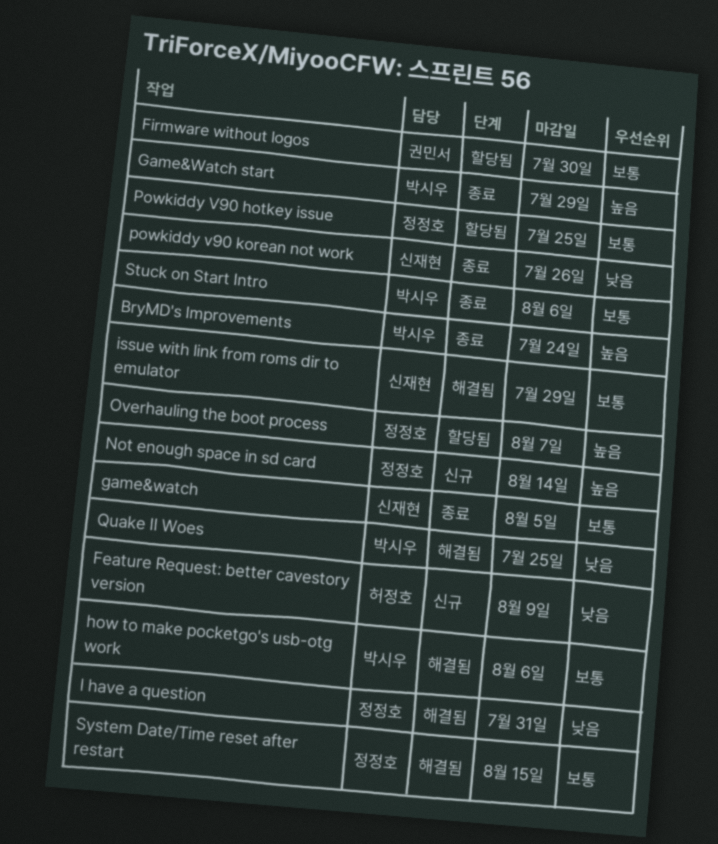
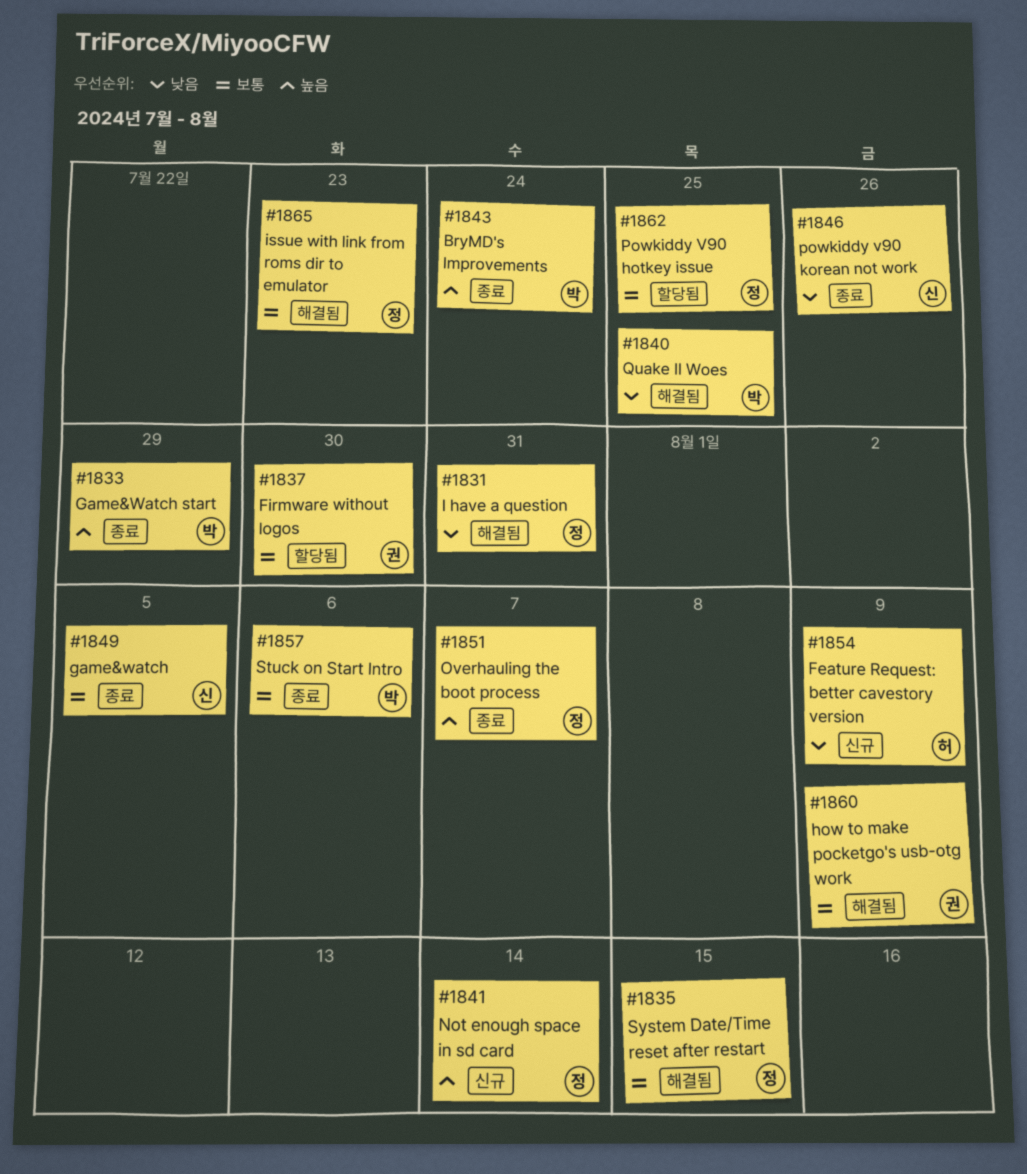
how to make pocketgo's usb-otg work, owner: 박시우 -> 권민서
how to make pocketgo's usb-otg work, due: Aug 6 -> Aug 9
issue with link from roms dir to emulator, owner: 신재현 -> 정정호
issue with link from roms dir to emulator, due: Jul 29 -> Jul 23
Overhauling the boot process, status: 할당됨 -> 종료

